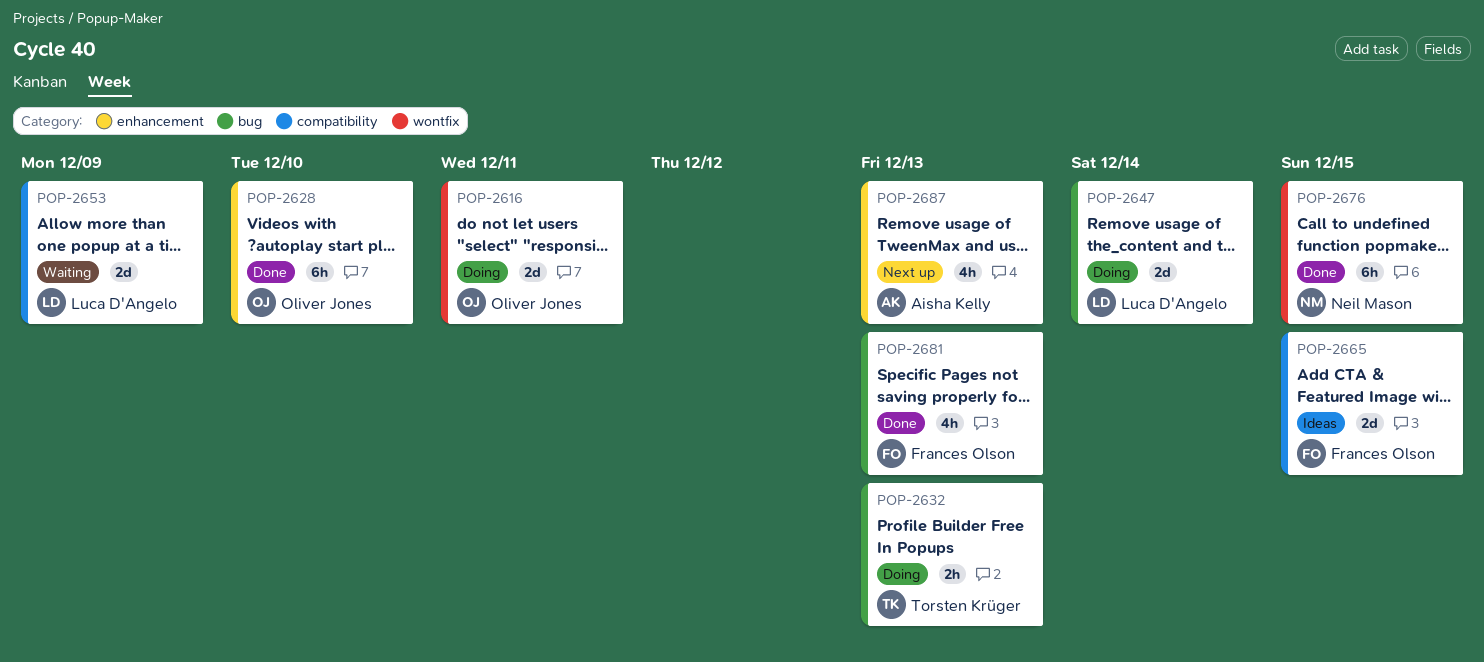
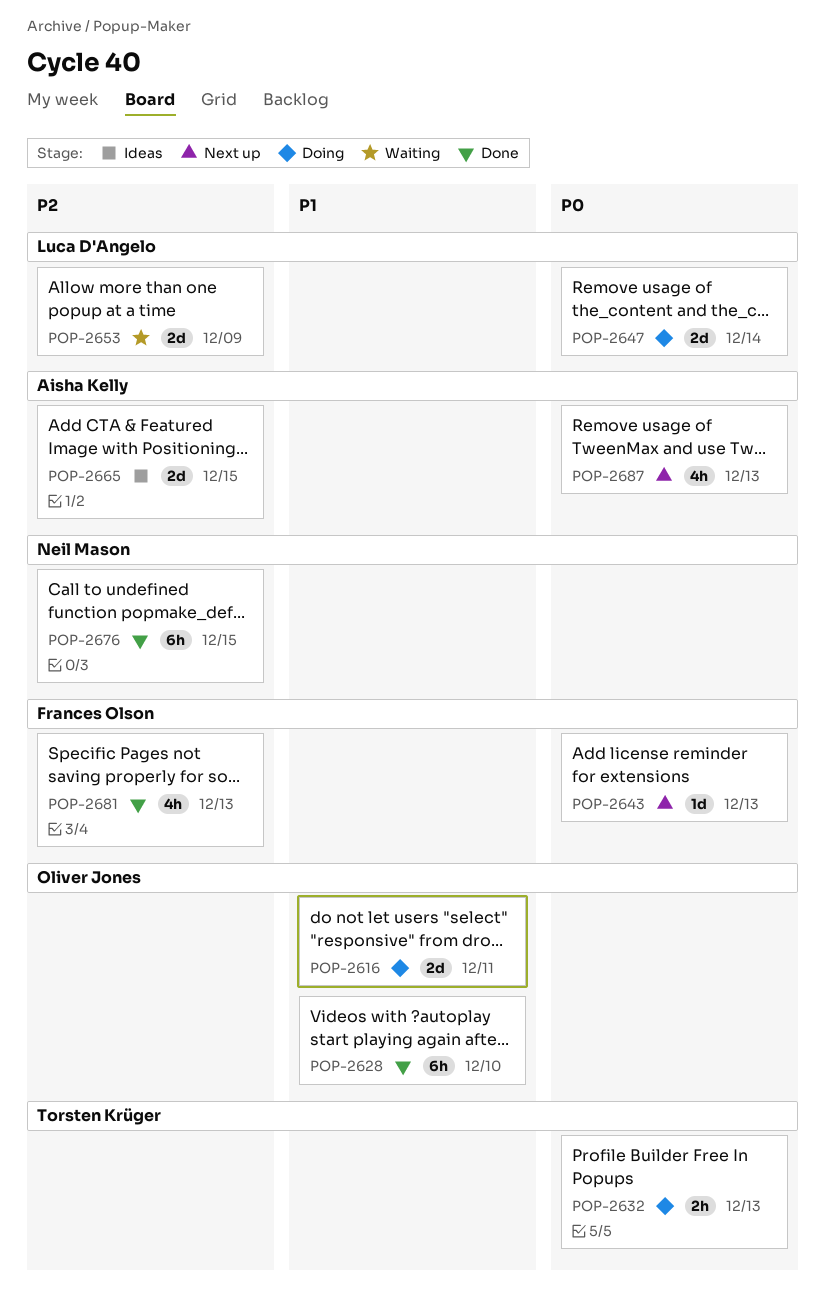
POP-2643: none -> present
POP-2665, owner: Frances Olson -> Aisha Kelly

